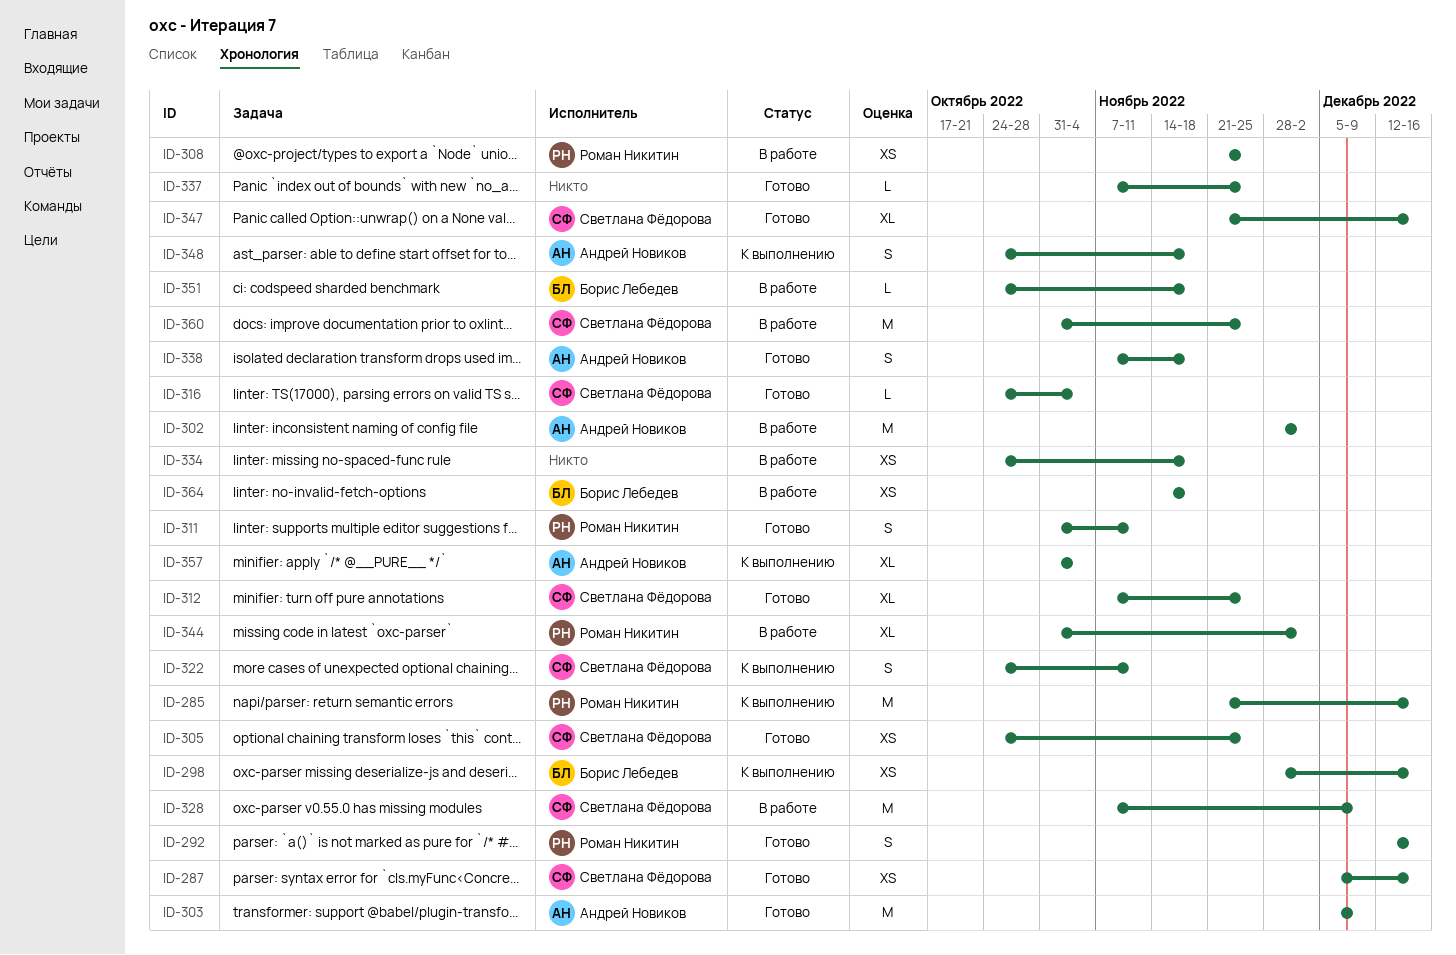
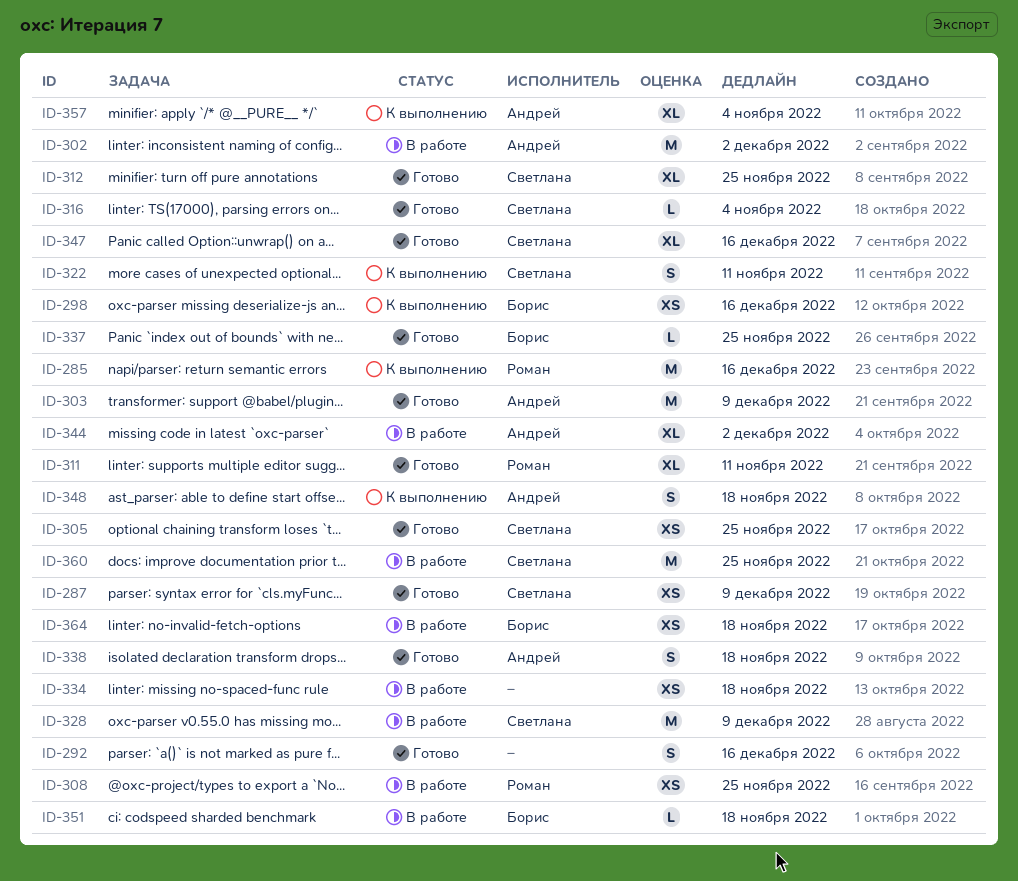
ID-287, due: Dec 16 -> Dec 9
ID-292, owner: Роман Никитин -> none
ID-311, estimate: S -> XL
ID-337, owner: none -> Борис Лебедев
ID-344, owner: Роман Никитин -> Андрей Новиков

